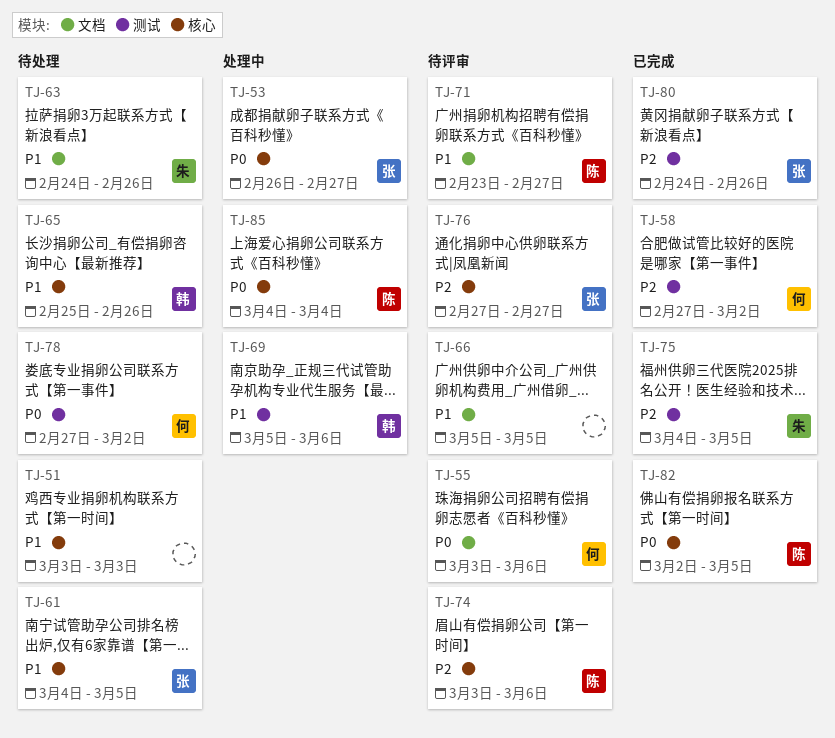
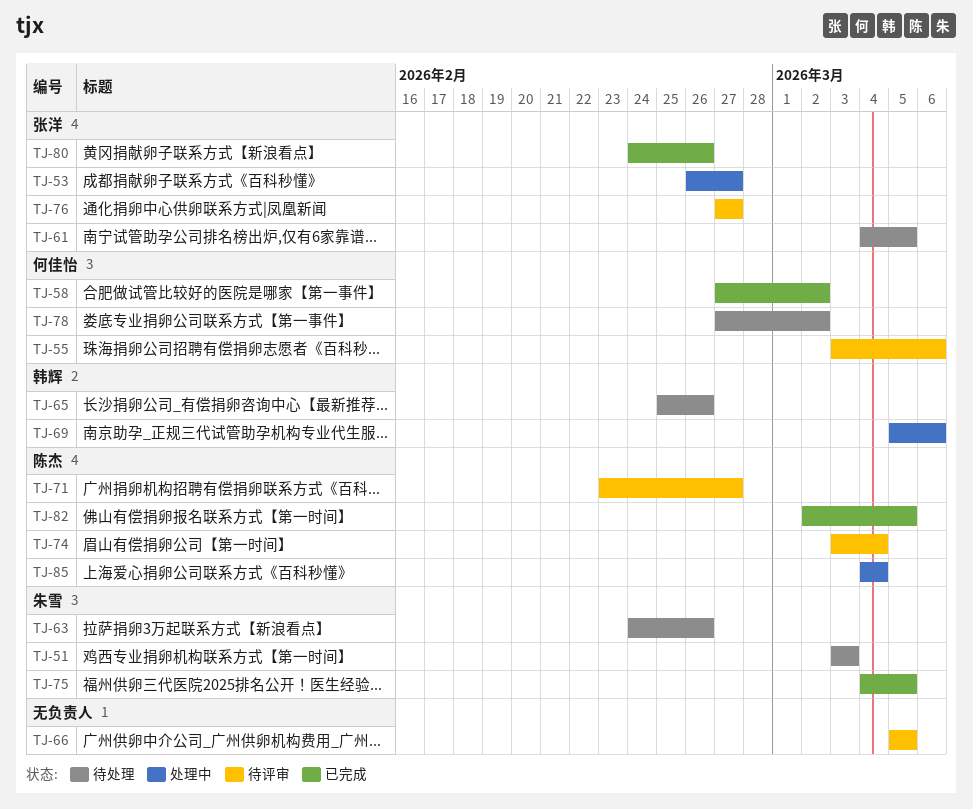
TJ-51, owner: none -> 朱雪
TJ-74, due: Mar 6 -> Mar 4

